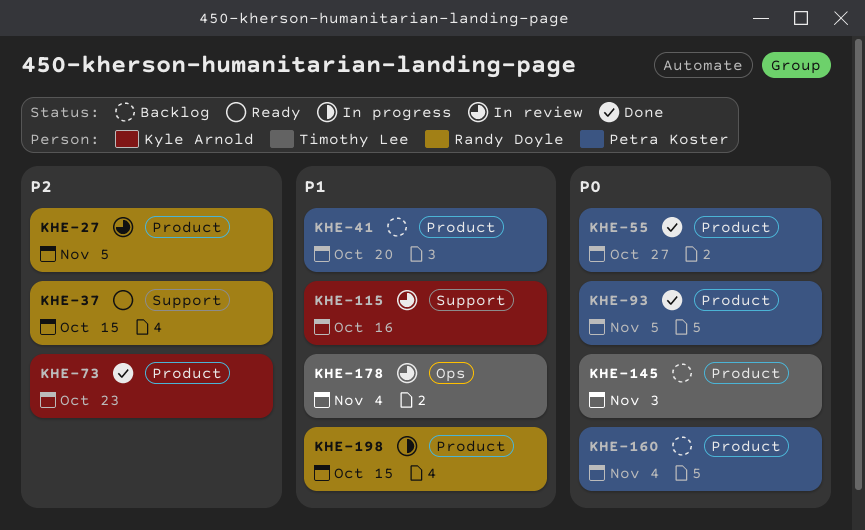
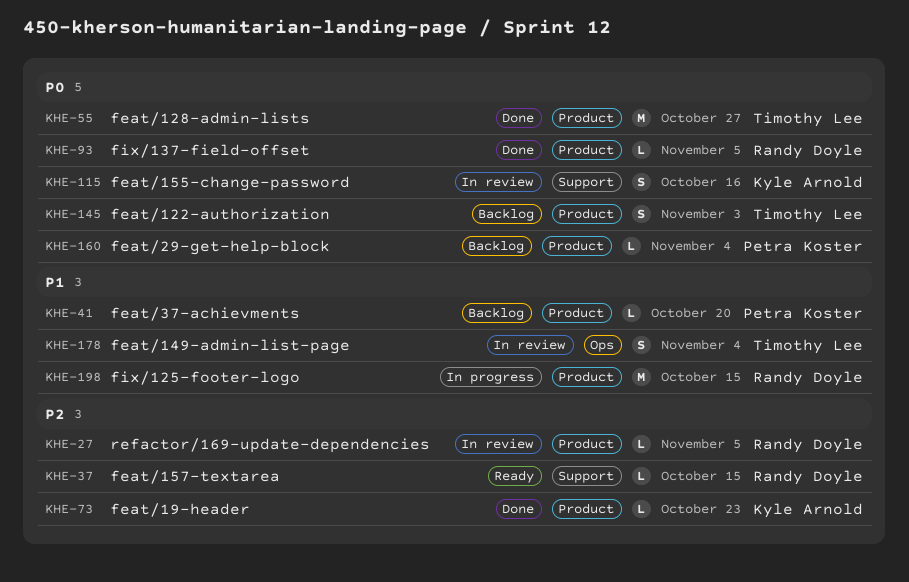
KHE-55, owner: Petra Koster -> Timothy Lee
KHE-93, owner: Petra Koster -> Randy Doyle
KHE-115, priority: P1 -> P0

